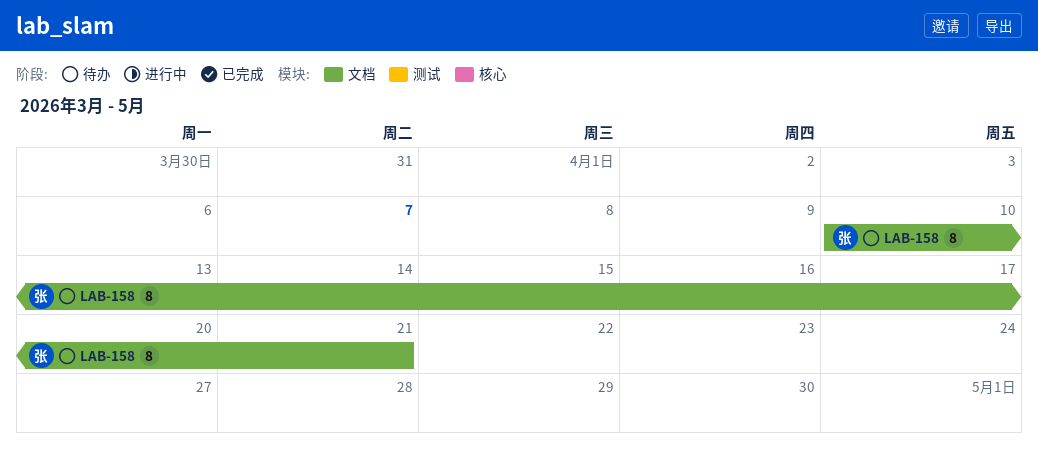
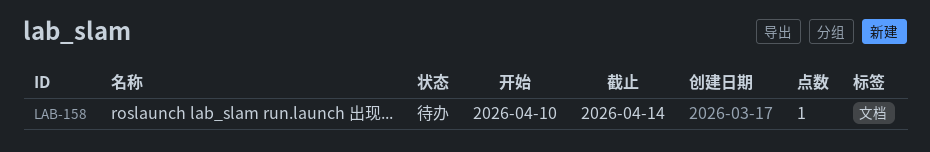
LAB-158, estimate: 8 -> 1
LAB-158, due: Apr 21 -> Apr 14

